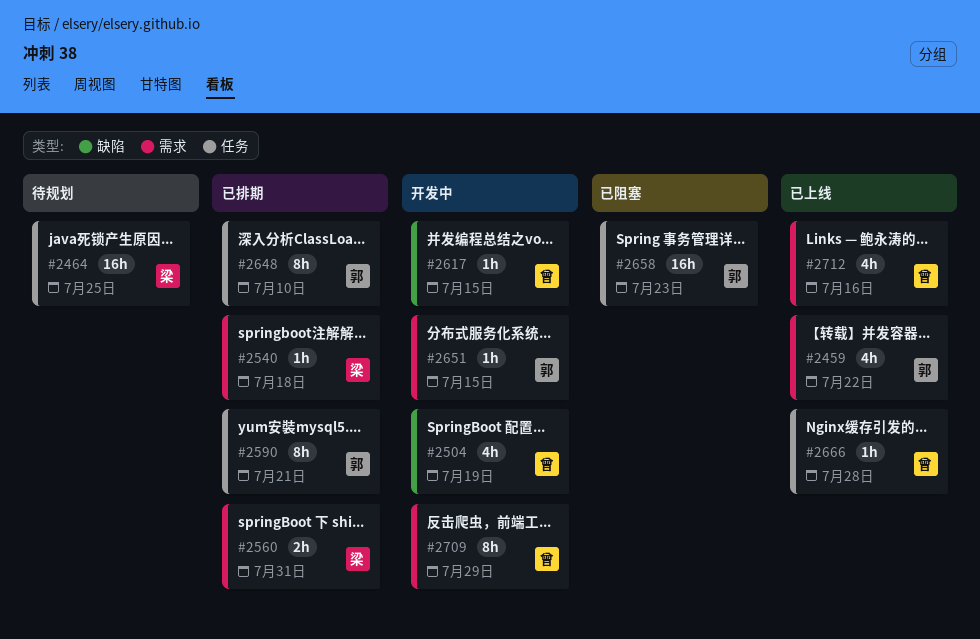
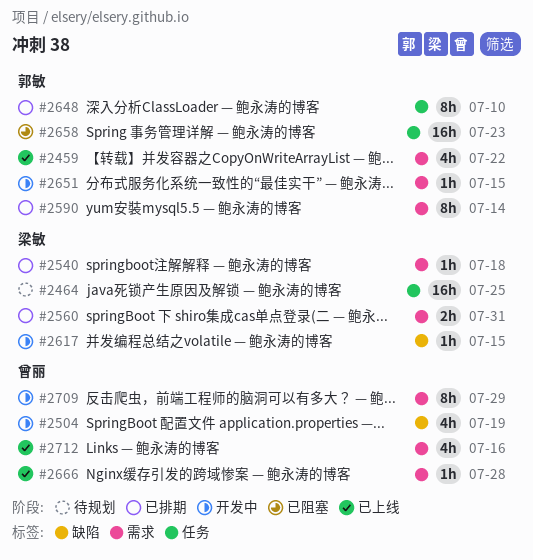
#2590, label: 任务 -> 需求
#2590, due: Jul 21 -> Jul 14
#2617, owner: 曾丽 -> 梁敏
#2666, label: 任务 -> 需求

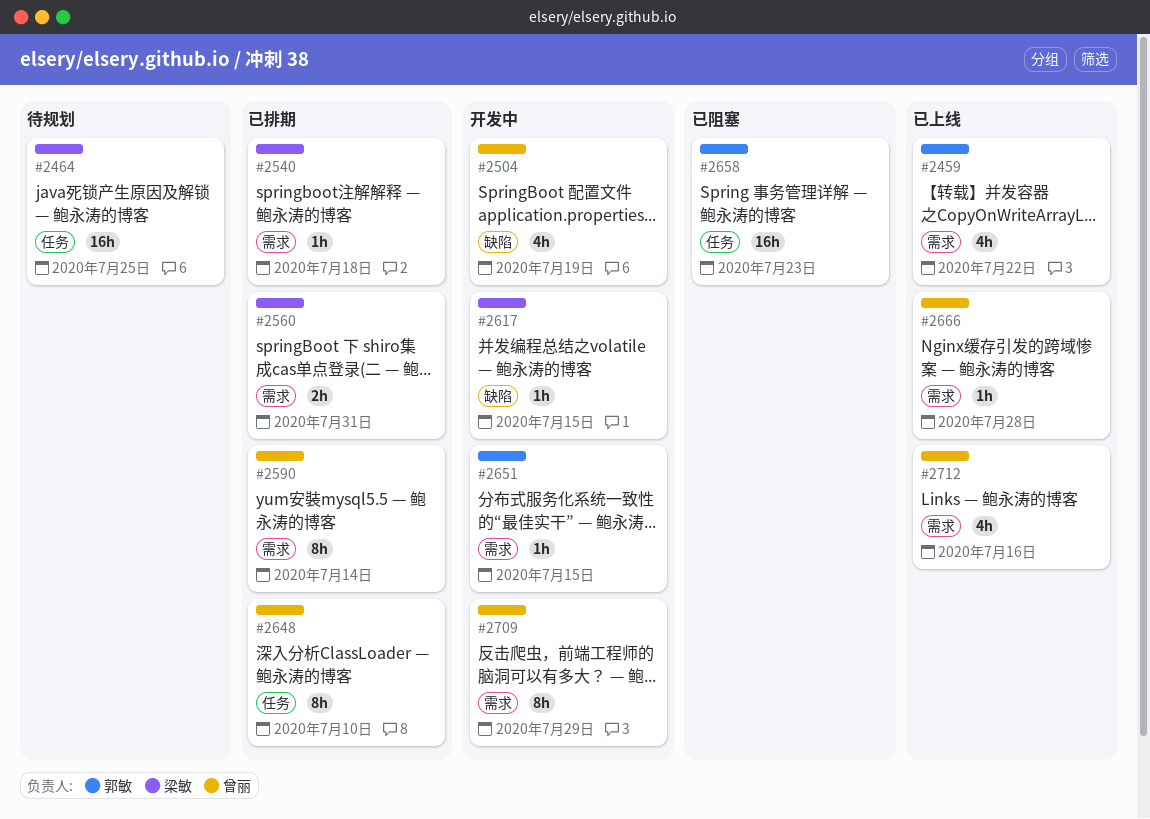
#2590, owner: 郭敏 -> 曾丽
#2648, owner: 郭敏 -> 曾丽

